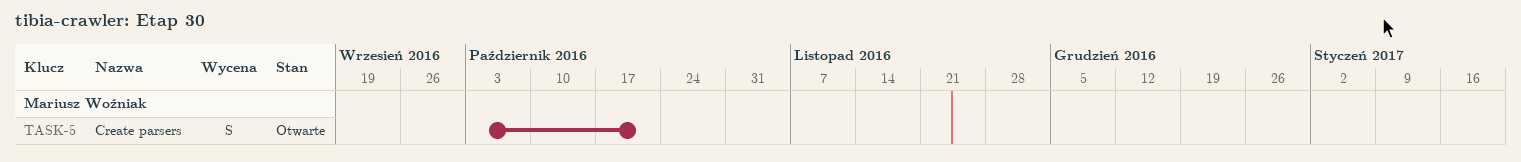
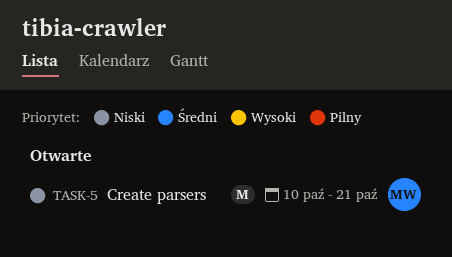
TASK-5, estimate: S -> M
TASK-5, start: Oct 3 -> Oct 10

